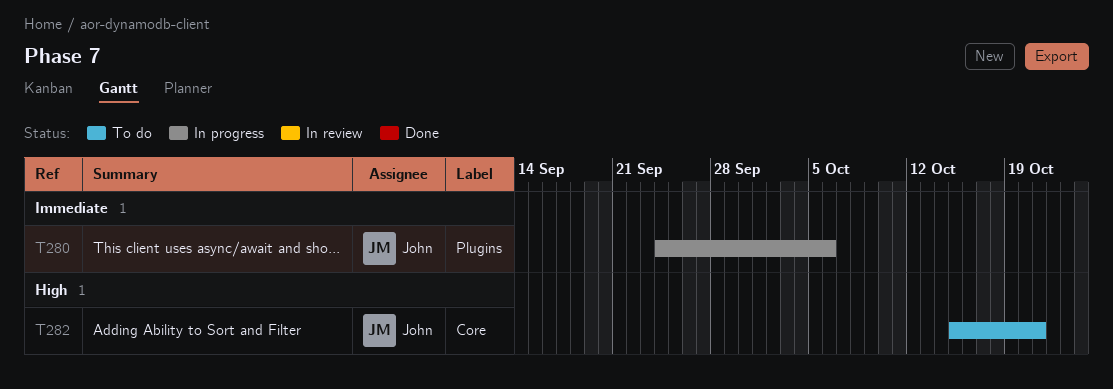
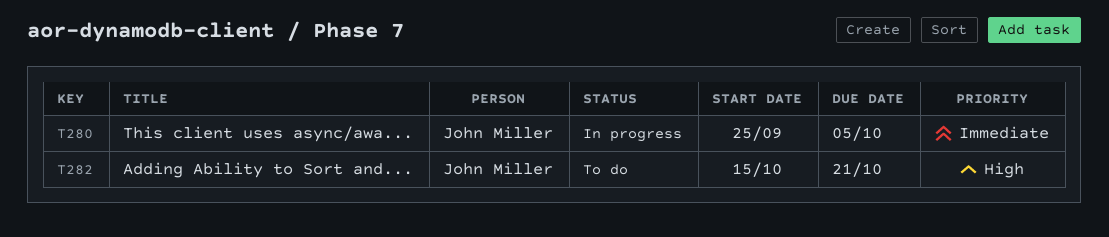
T280, start: Sep 24 -> Sep 25
T280, due: Oct 6 -> Oct 5

